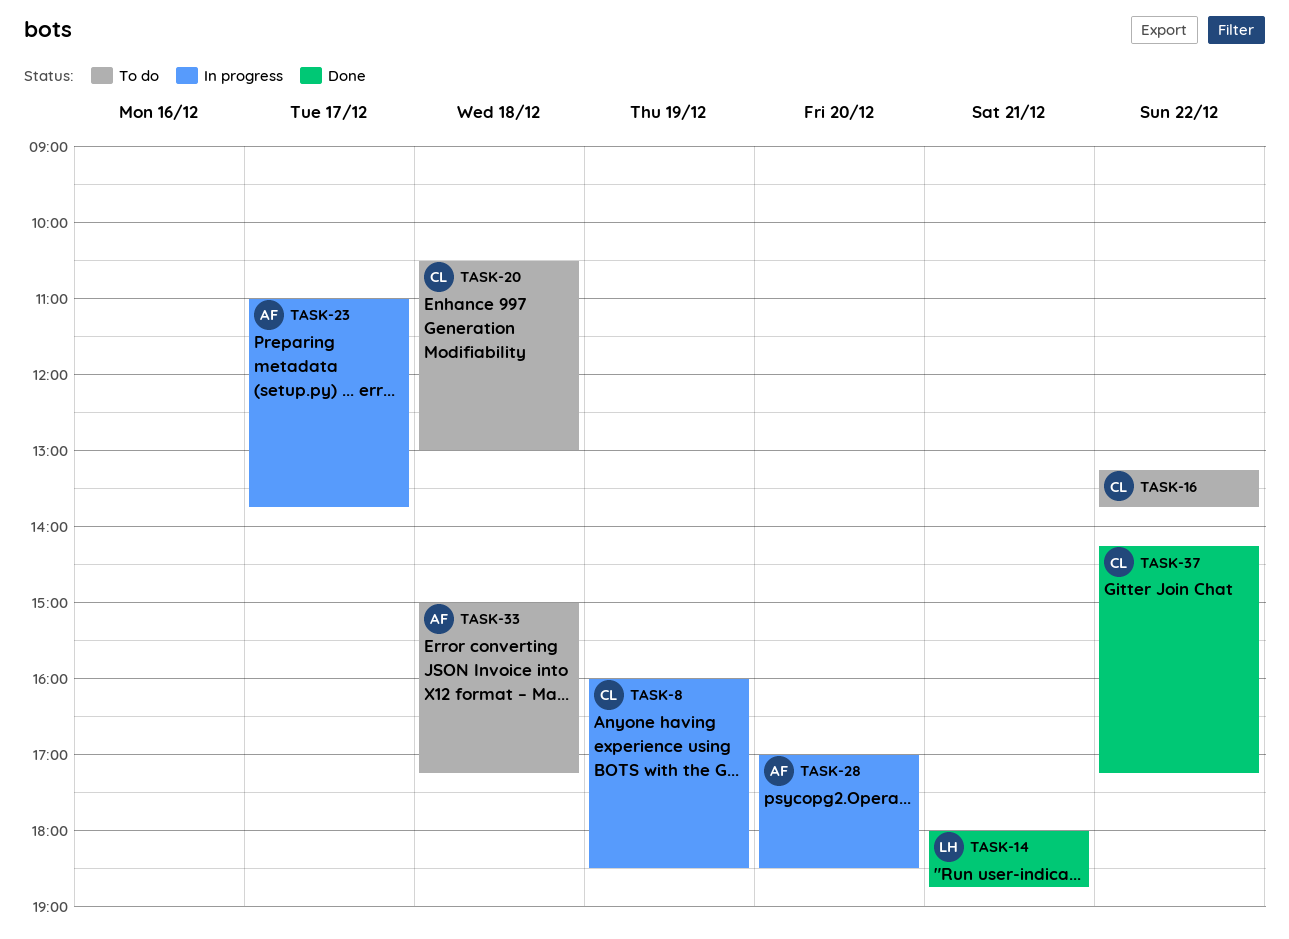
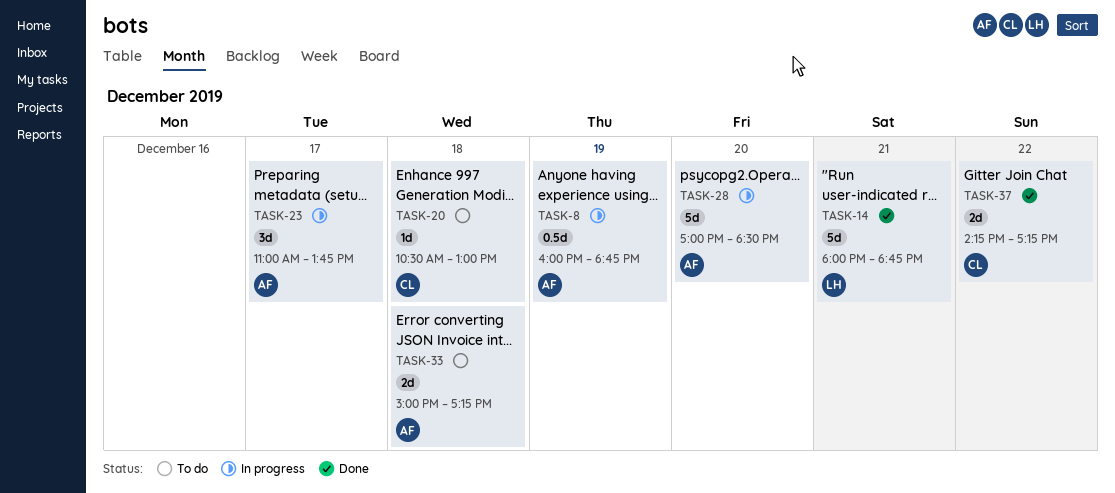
TASK-8, owner: CL -> AF
TASK-8, ends: 18:30 -> 18:45
TASK-16: present -> none

